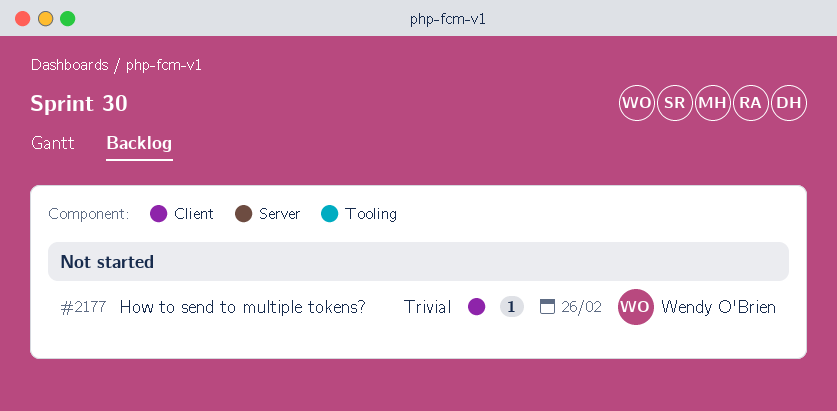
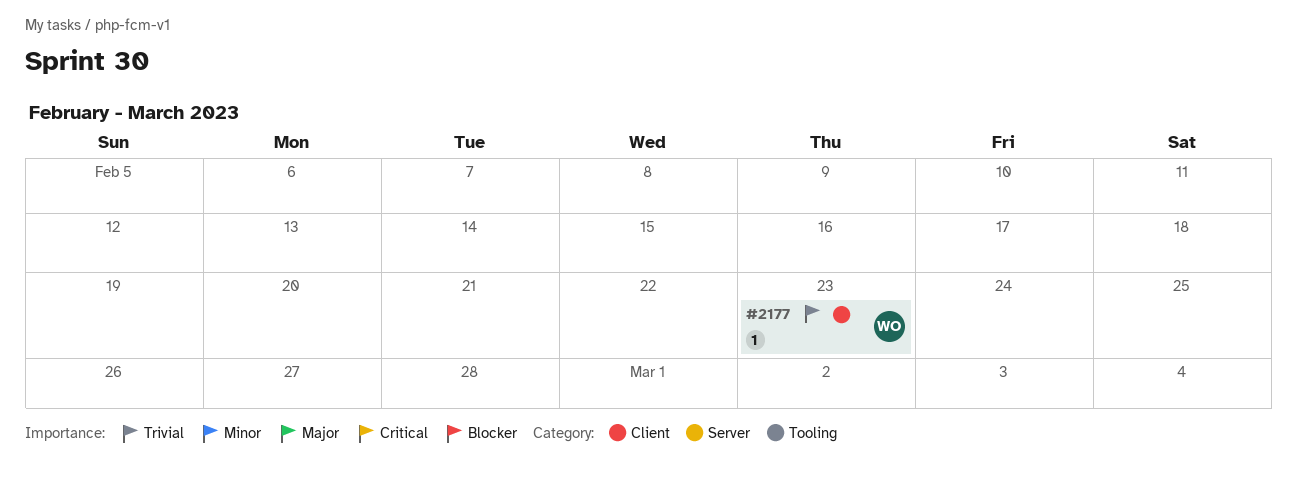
#2177, due: Feb 26 -> Feb 23

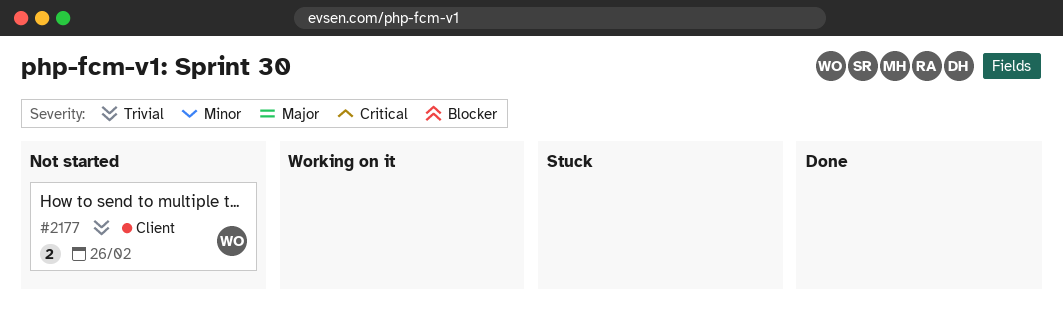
#2177, estimate: 1 -> 2
#2177, due: Feb 23 -> Feb 26

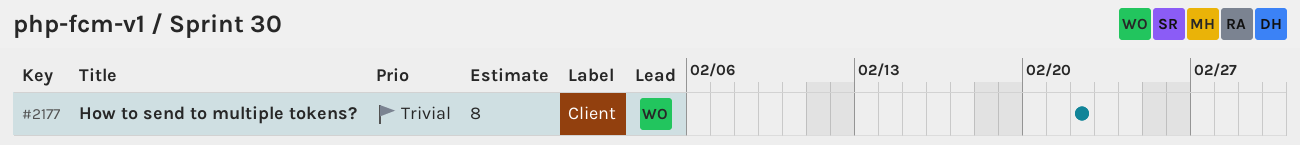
#2177, estimate: 2 -> 8
#2177, due: Feb 26 -> Feb 22

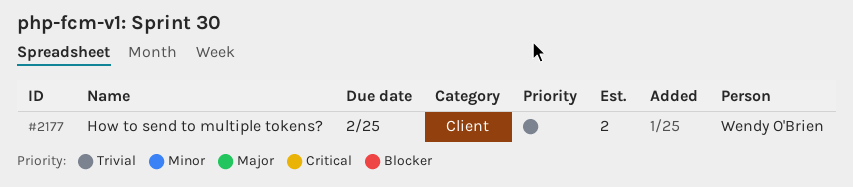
#2177, estimate: 8 -> 2
#2177, due: Feb 22 -> Feb 25

